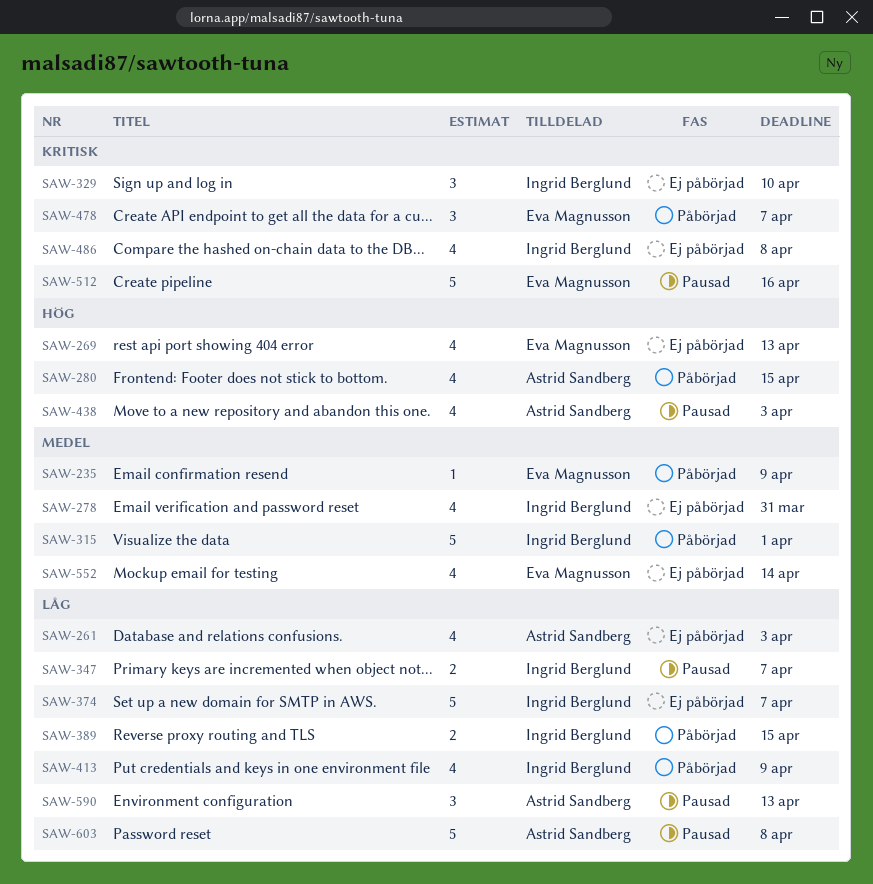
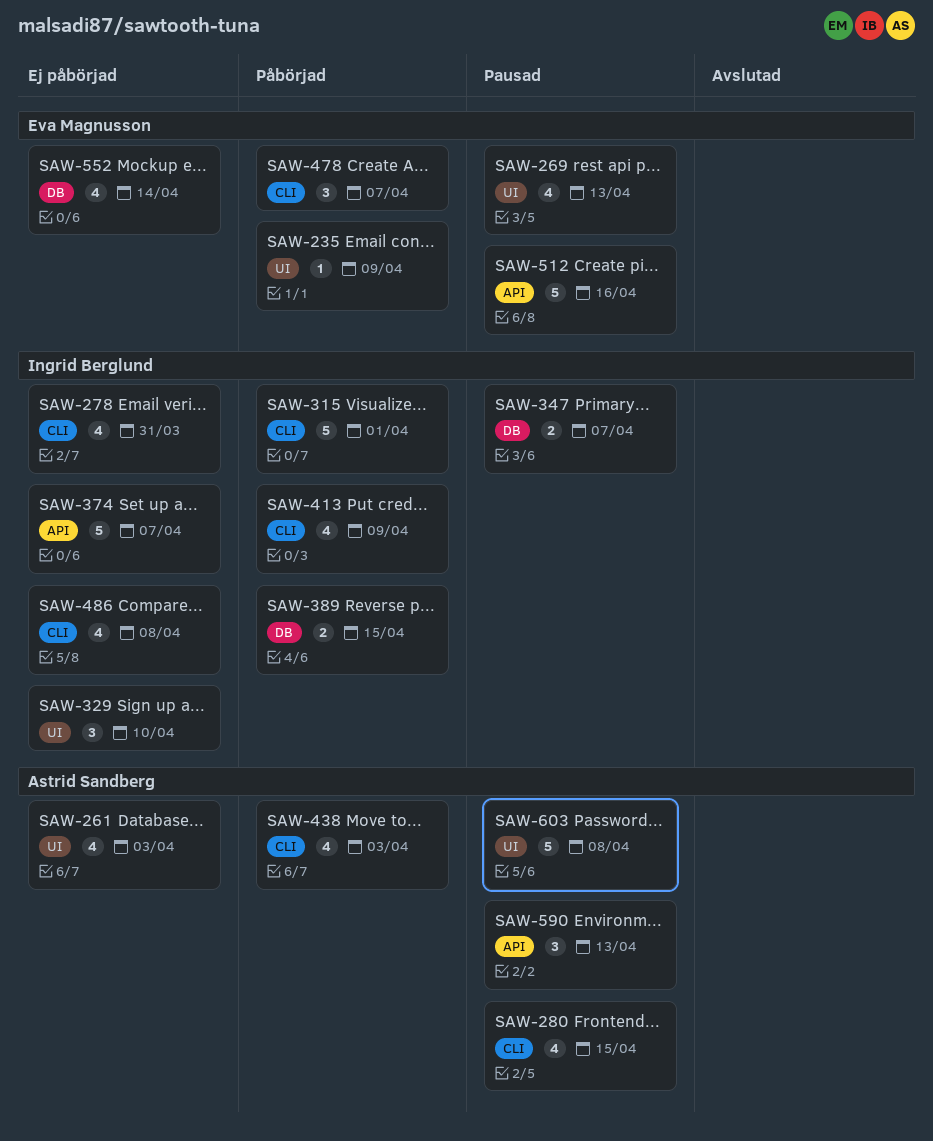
SAW-269, status: Ej påbörjad -> Pausad
SAW-280, status: Påbörjad -> Pausad
SAW-438, status: Pausad -> Påbörjad

